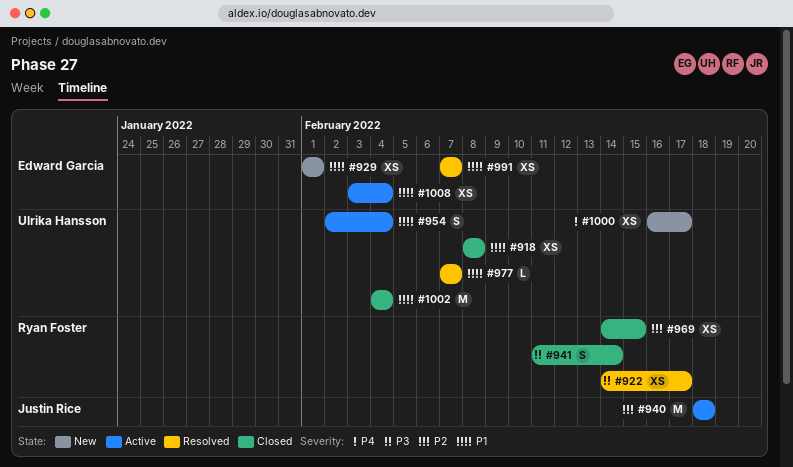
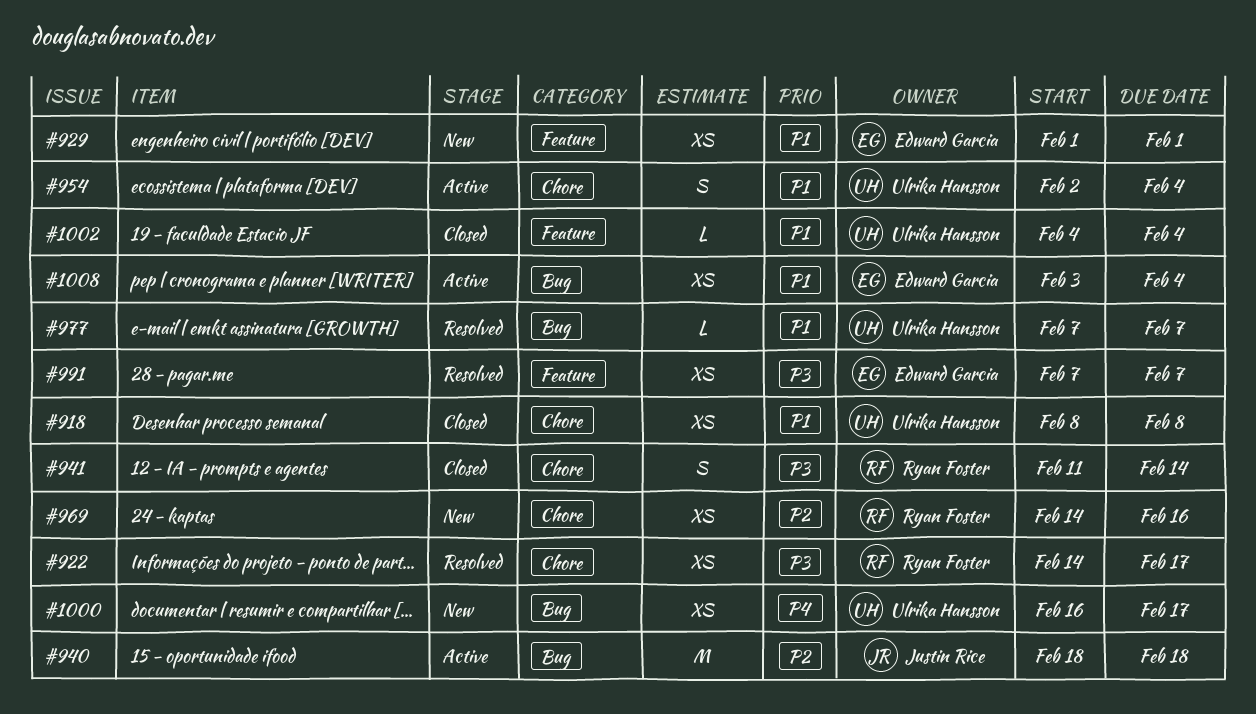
#969, status: Closed -> New
#969, due: Feb 15 -> Feb 16
#991, priority: P1 -> P3
#1002, estimate: M -> L

